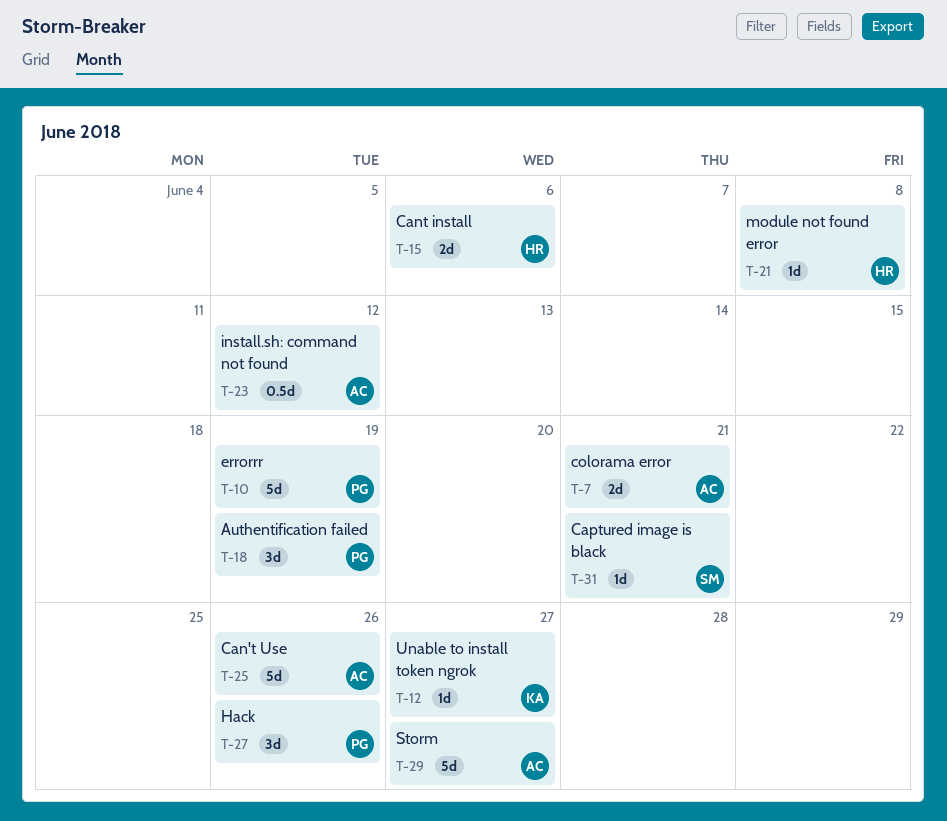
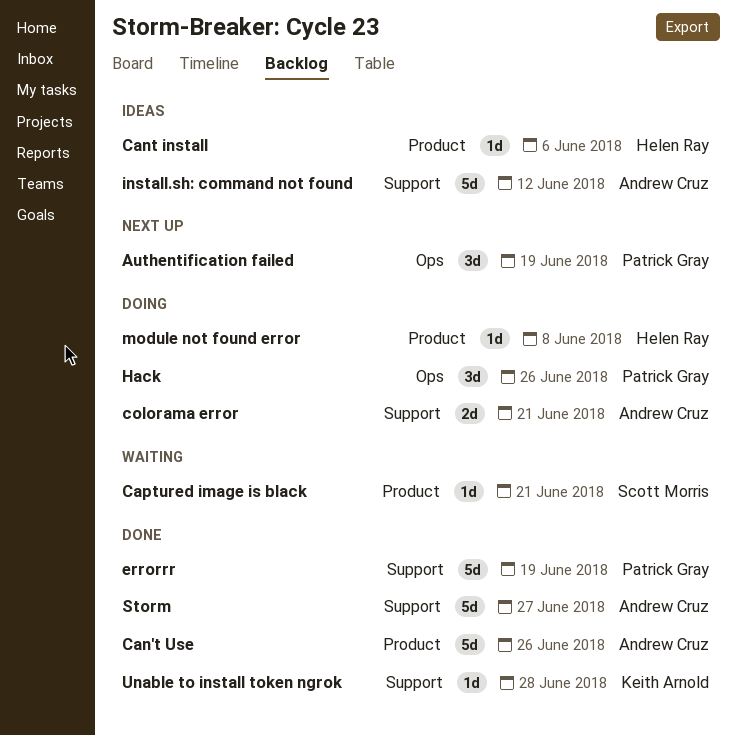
Cant install, estimate: 2d -> 1d
install.sh: command not found, estimate: 0.5d -> 5d
Unable to install token ngrok, due: Jun 27 -> Jun 28

